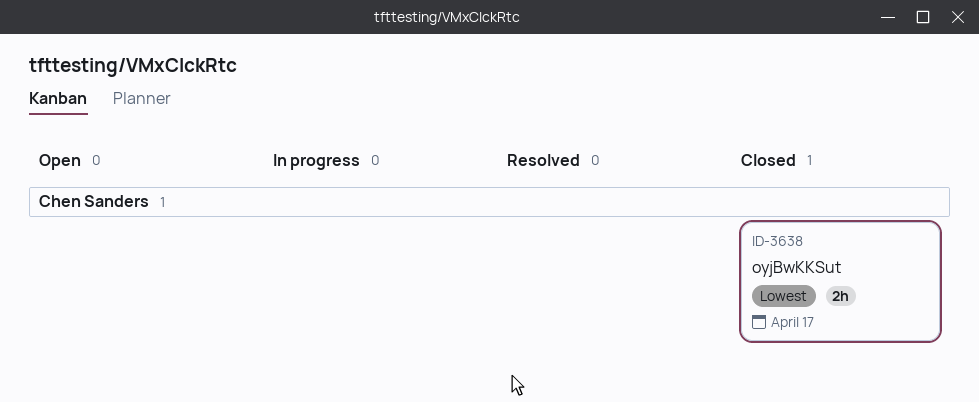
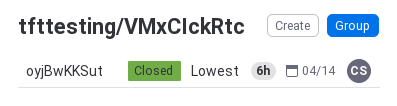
oyjBwKKSut, estimate: 2h -> 6h
oyjBwKKSut, due: Apr 17 -> Apr 14

